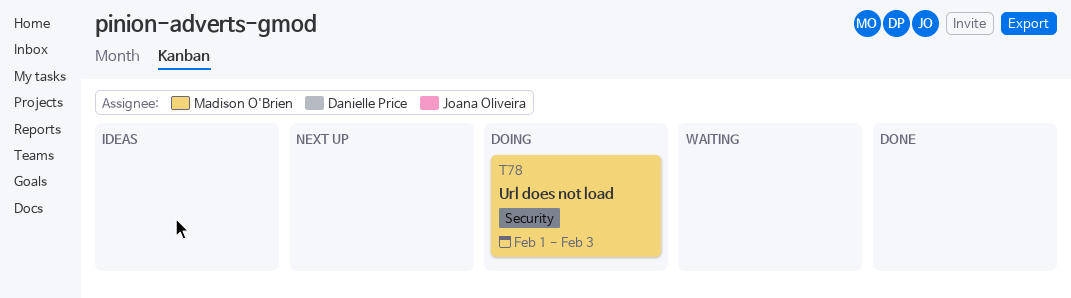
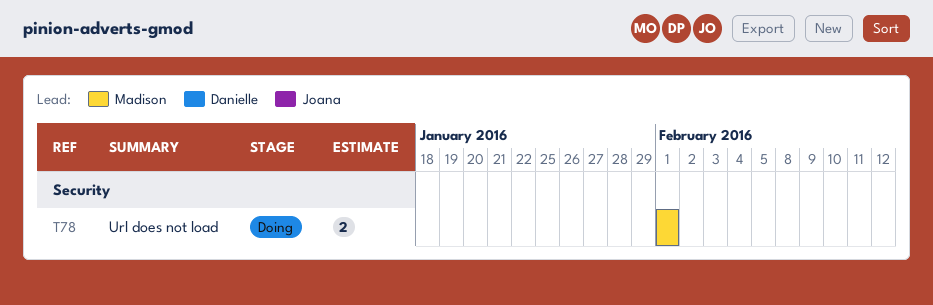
T78, due: Feb 3 -> Feb 1

